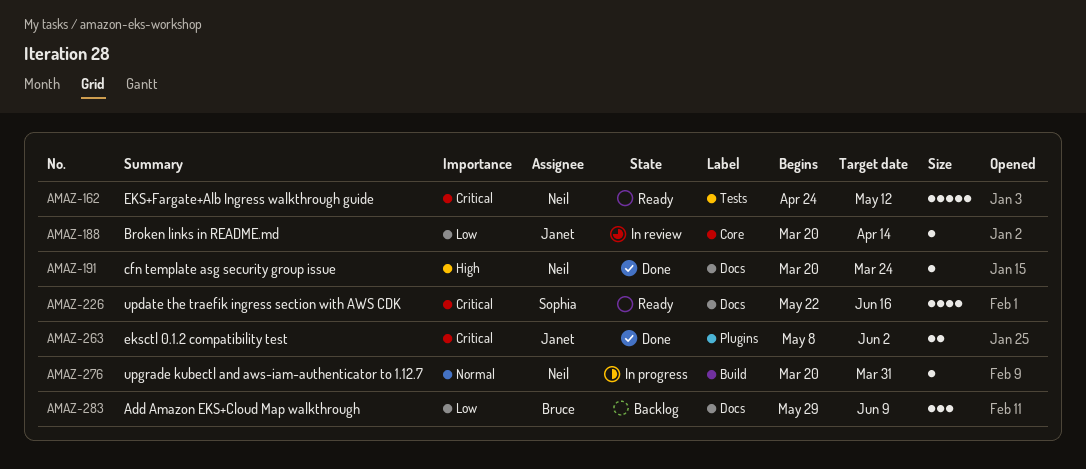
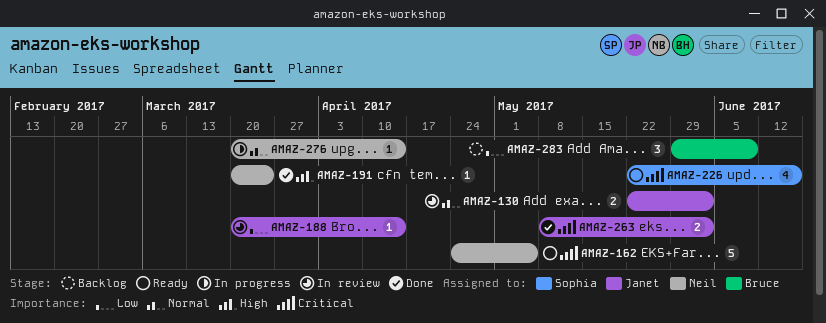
AMAZ-130: none -> present
AMAZ-162, due: May 12 -> May 5
AMAZ-276, due: Mar 31 -> Apr 14

